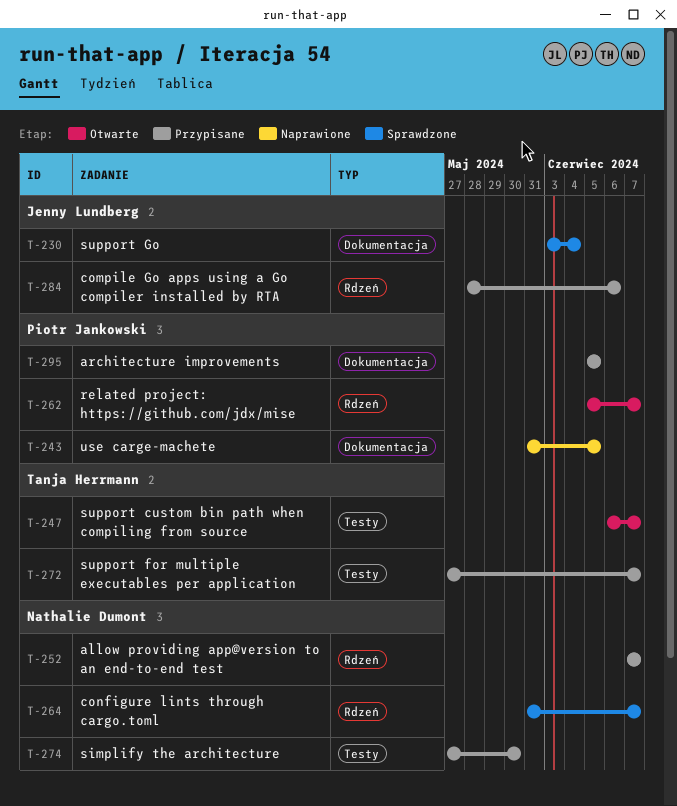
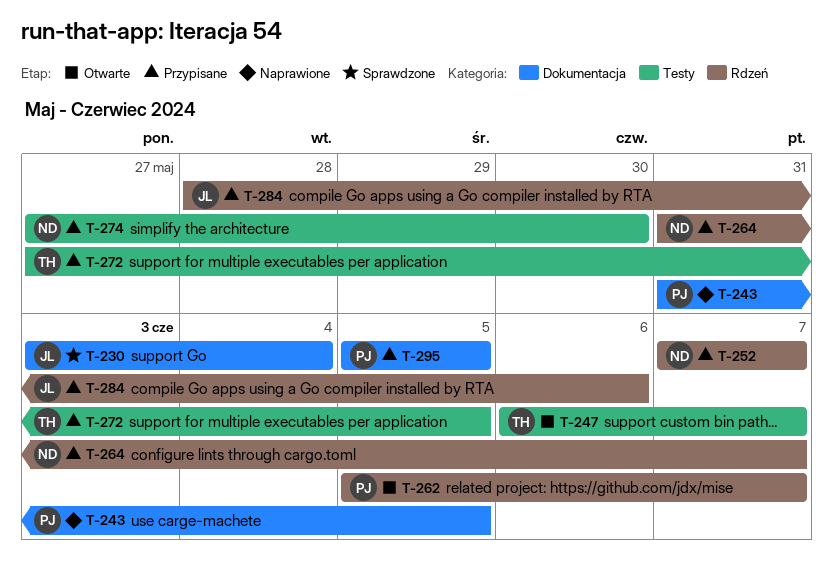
T-264, status: Sprawdzone -> Przypisane
T-272, due: Jun 7 -> Jun 5

